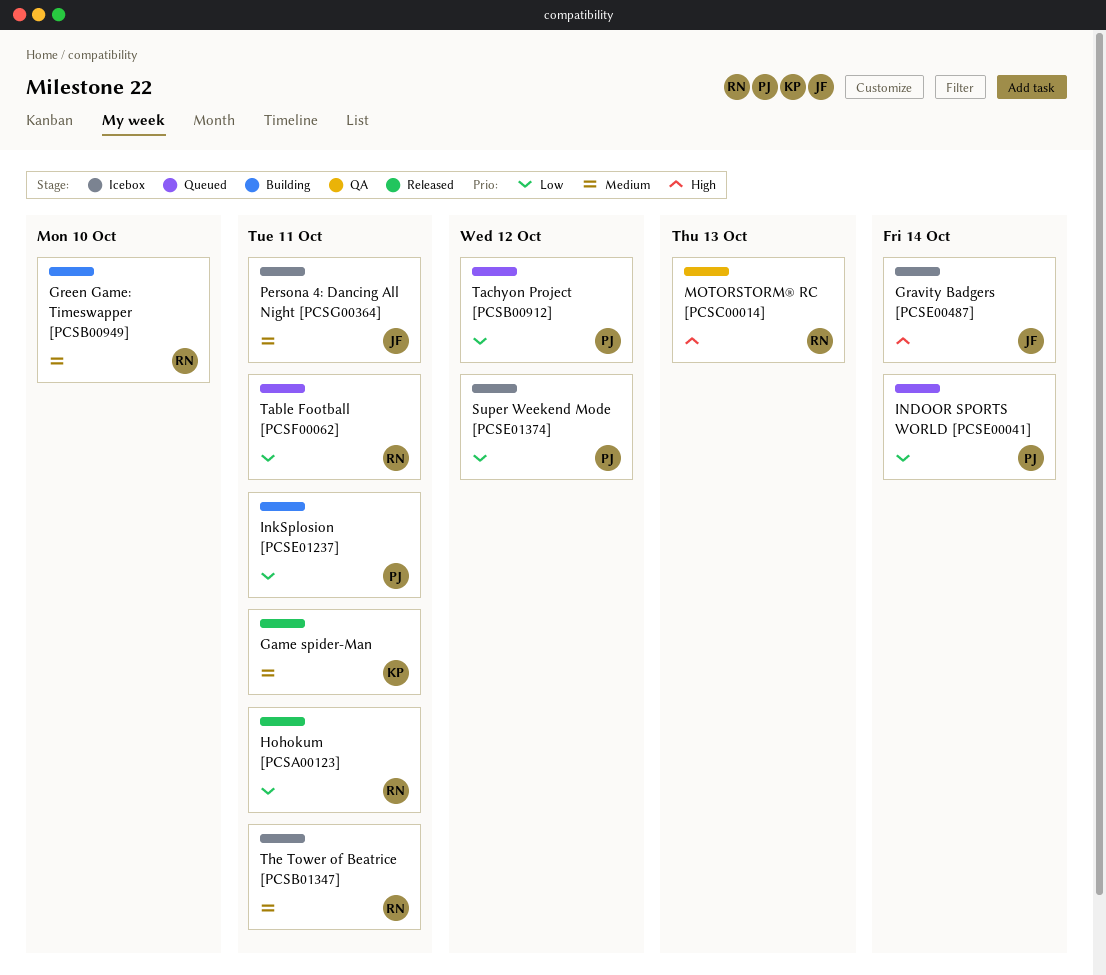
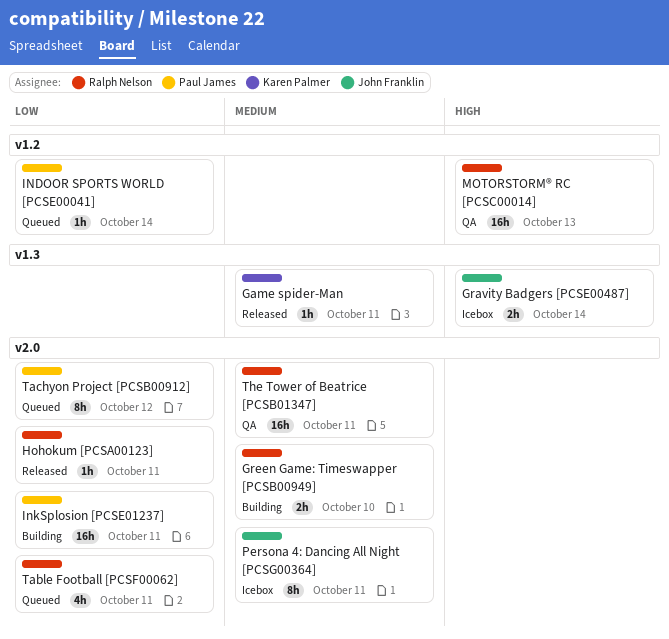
Super Weekend Mode [PCSE01374]: present -> none
The Tower of Beatrice [PCSB01347], status: Icebox -> QA

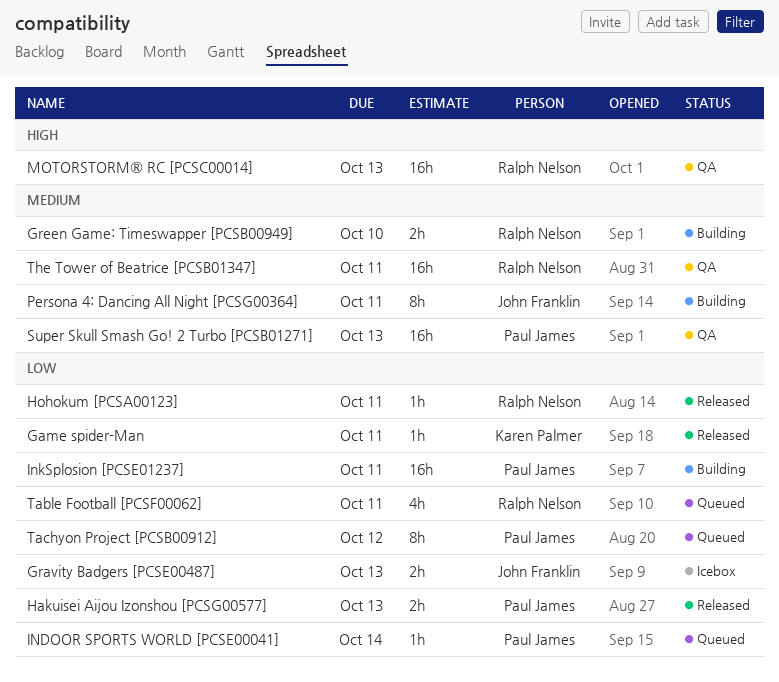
Game spider-Man, priority: Medium -> Low
Gravity Badgers [PCSE00487], priority: High -> Low
Gravity Badgers [PCSE00487], due: Oct 14 -> Oct 13
Hakuisei Aijou Izonshou [PCSG00577]: none -> present
Persona 4: Dancing All Night [PCSG00364], status: Icebox -> Building
Super Skull Smash Go! 2 Turbo [PCSB01271]: none -> present

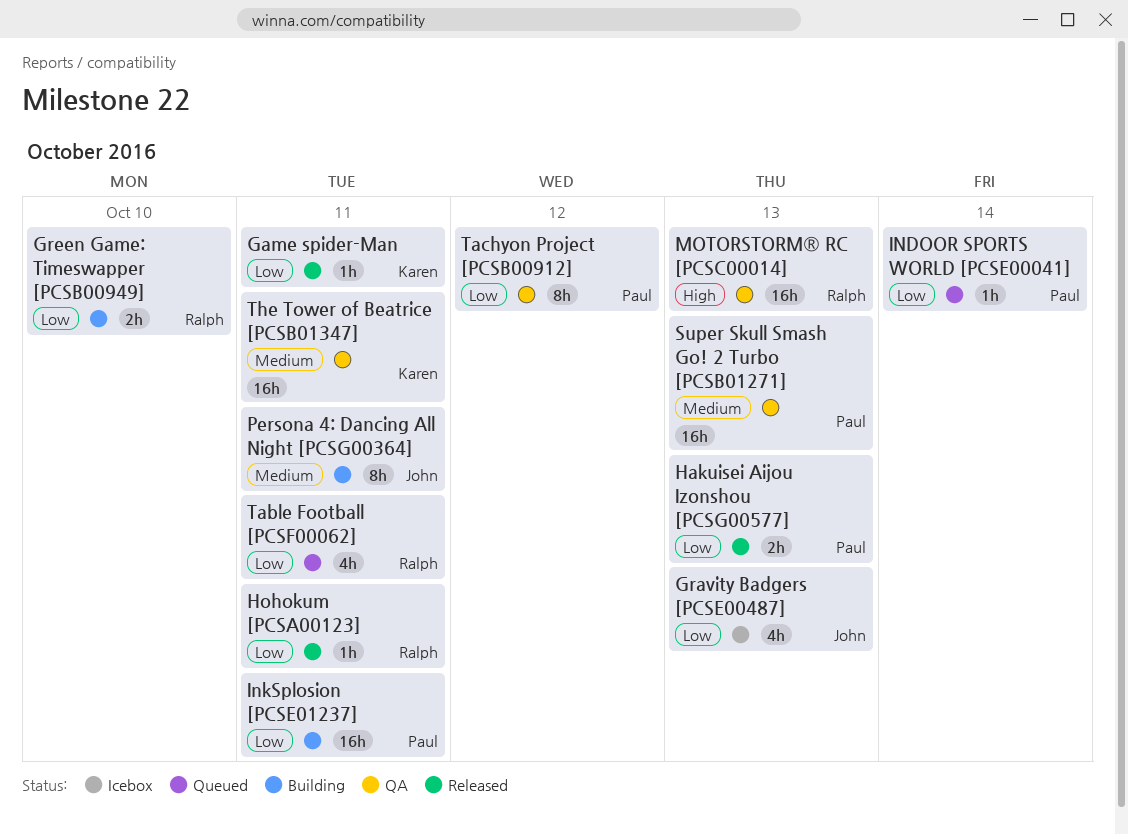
Gravity Badgers [PCSE00487], estimate: 2h -> 4h
Green Game: Timeswapper [PCSB00949], priority: Medium -> Low
Tachyon Project [PCSB00912], status: Queued -> QA
The Tower of Beatrice [PCSB01347], owner: Ralph Nelson -> Karen Palmer

